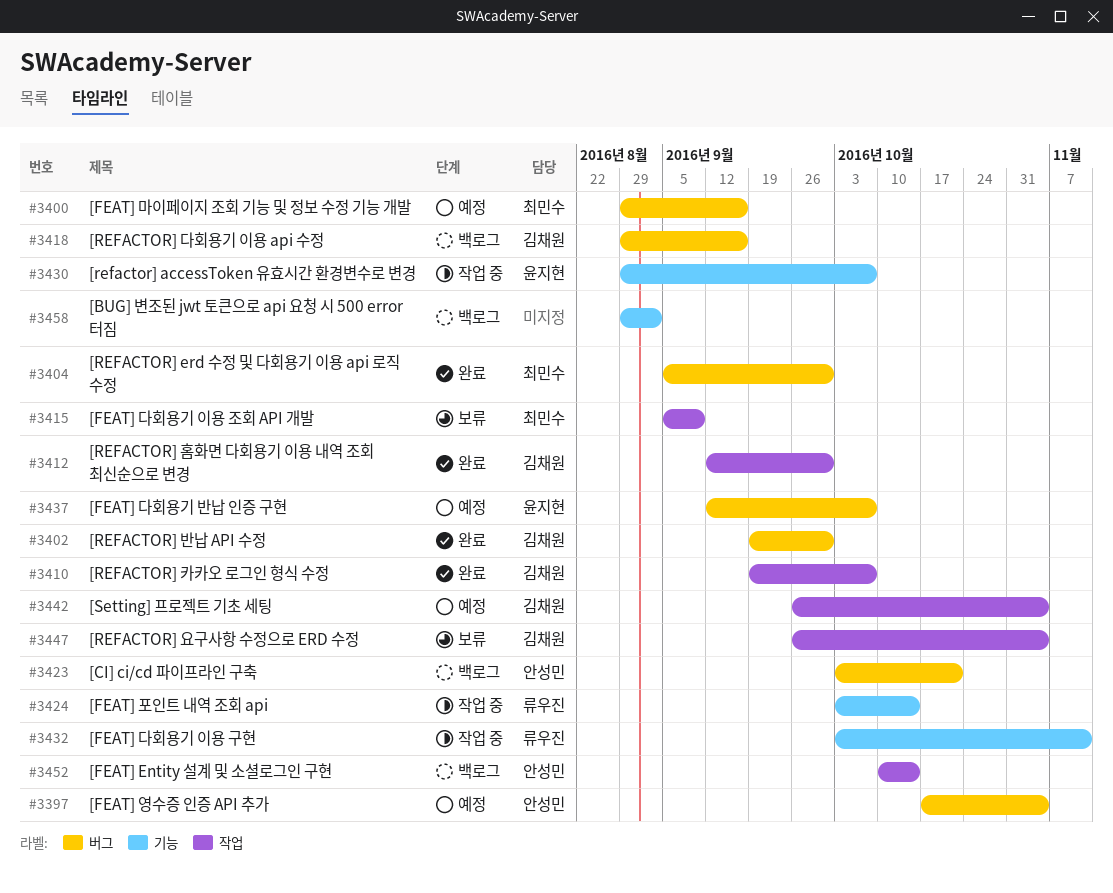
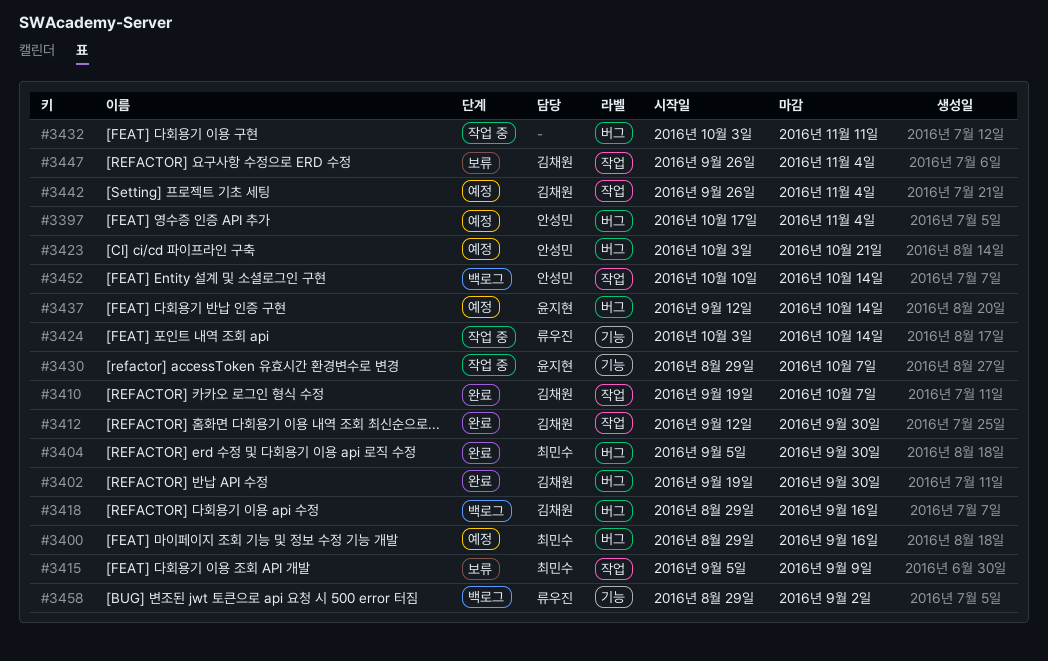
#3423, status: 백로그 -> 예정
#3432, owner: 류우진 -> none
#3432, label: 기능 -> 버그
#3437, due: Oct 7 -> Oct 14
#3458, owner: none -> 류우진

